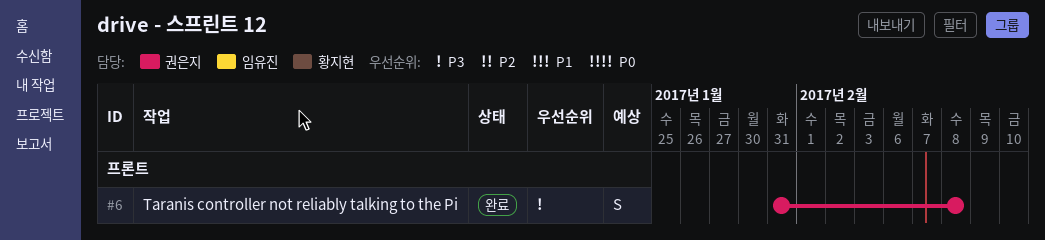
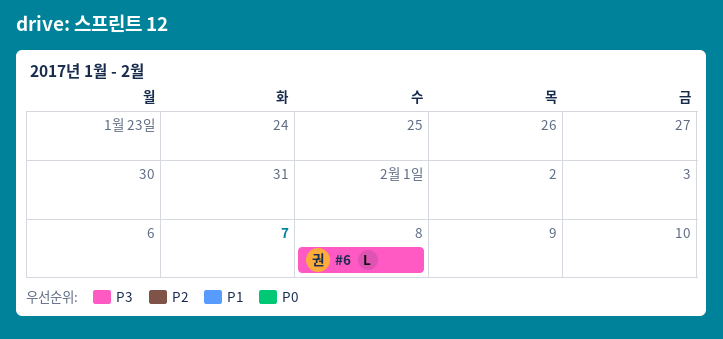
#6, estimate: S -> L
#6, start: Jan 31 -> Feb 8

